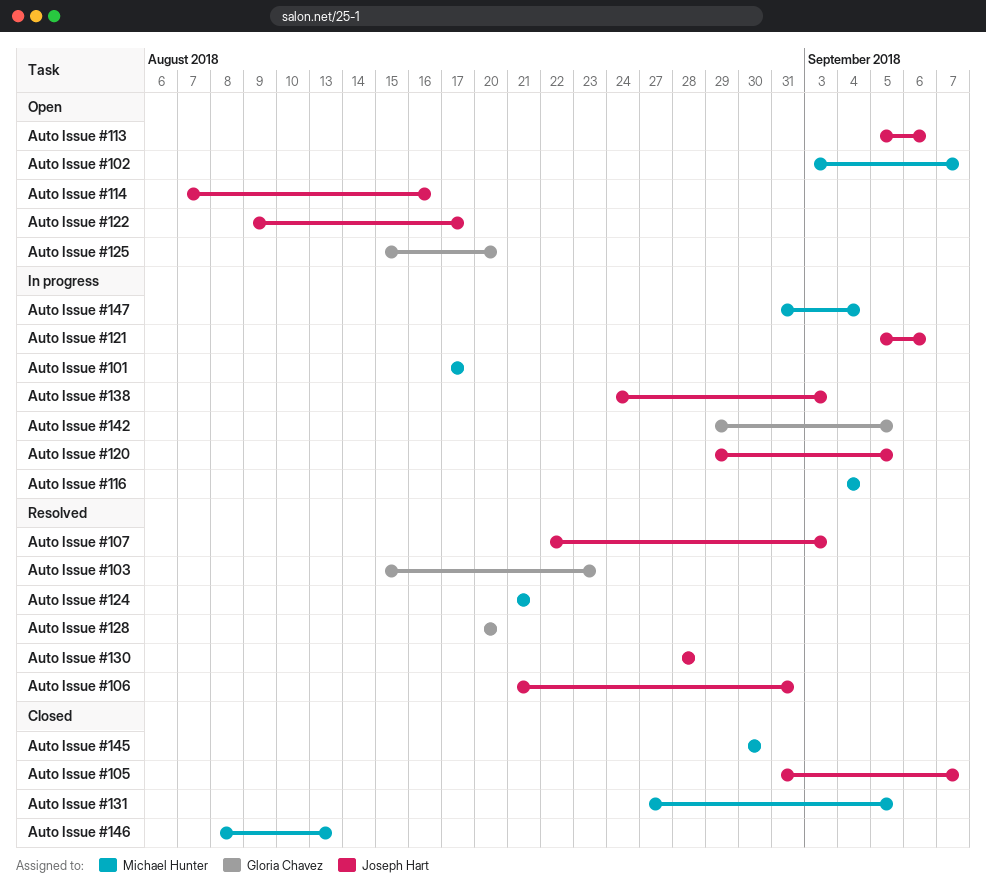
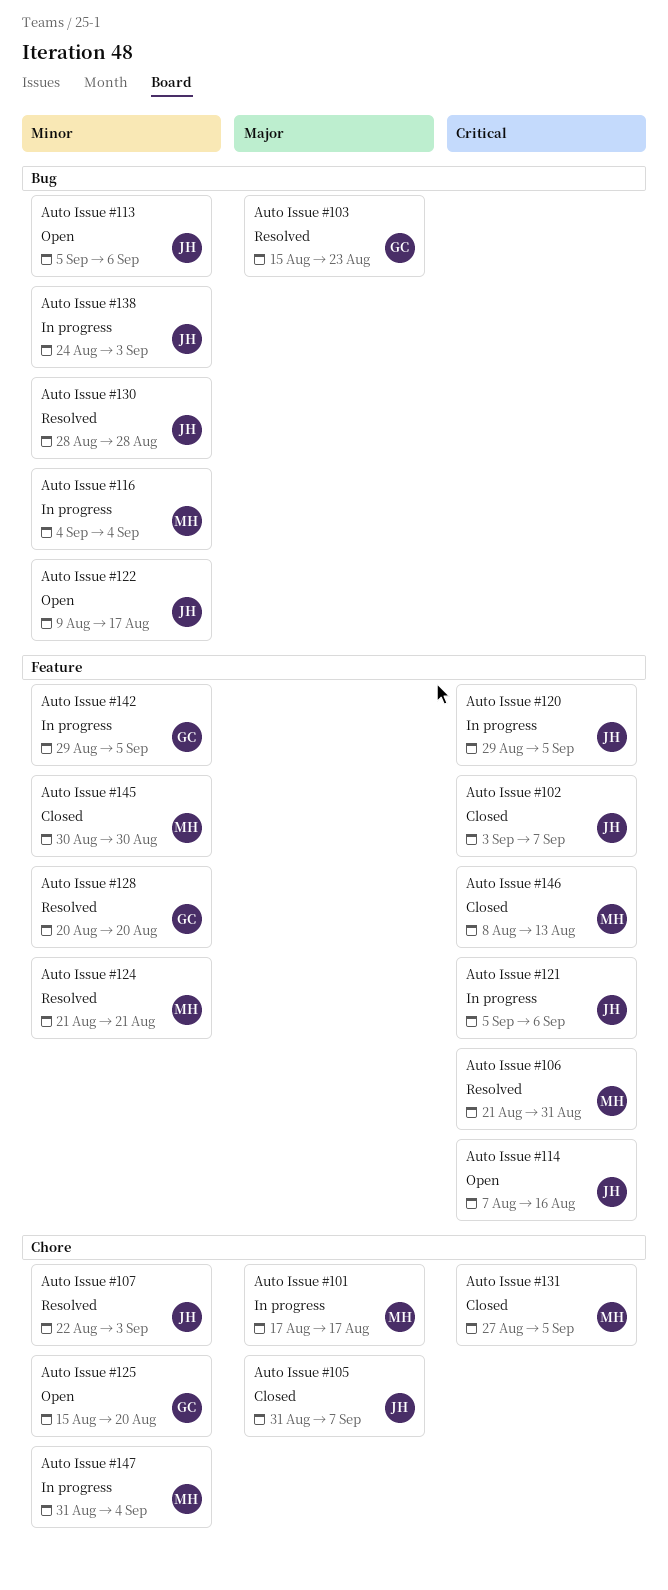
Auto Issue #102, status: Open -> Closed
Auto Issue #102, owner: Michael Hunter -> Joseph Hart
Auto Issue #106, owner: Joseph Hart -> Michael Hunter

